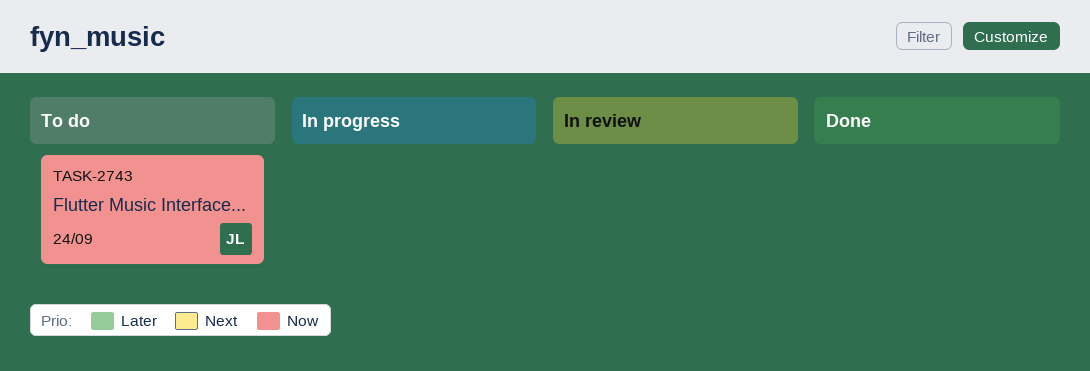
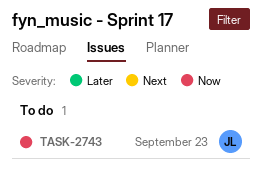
TASK-2743, due: Sep 24 -> Sep 23

